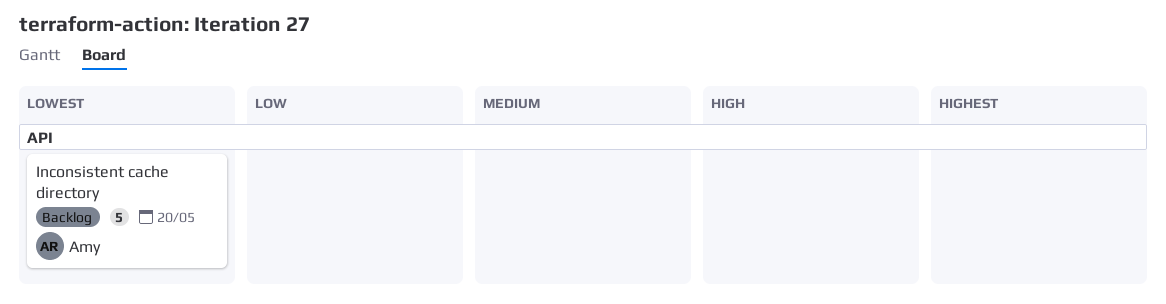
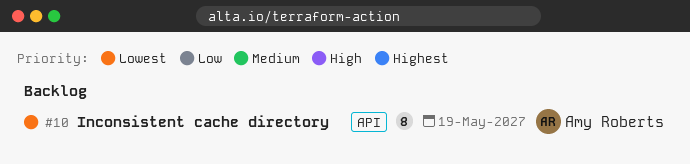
Inconsistent cache directory, estimate: 5 -> 8
Inconsistent cache directory, due: May 20 -> May 19

